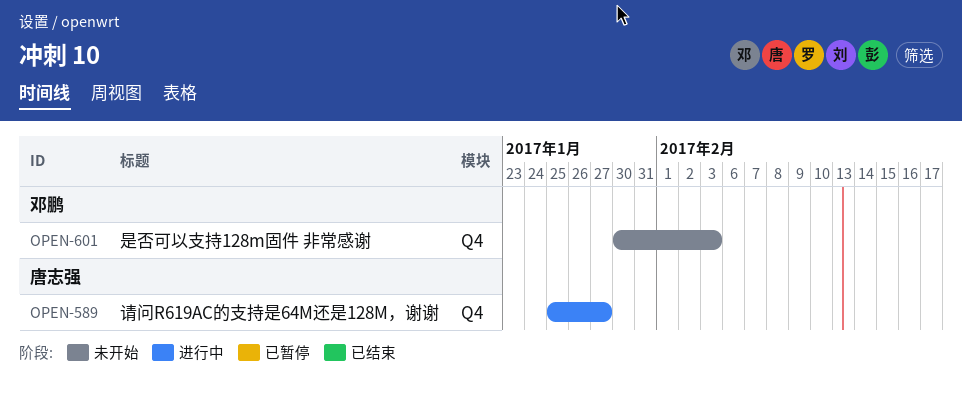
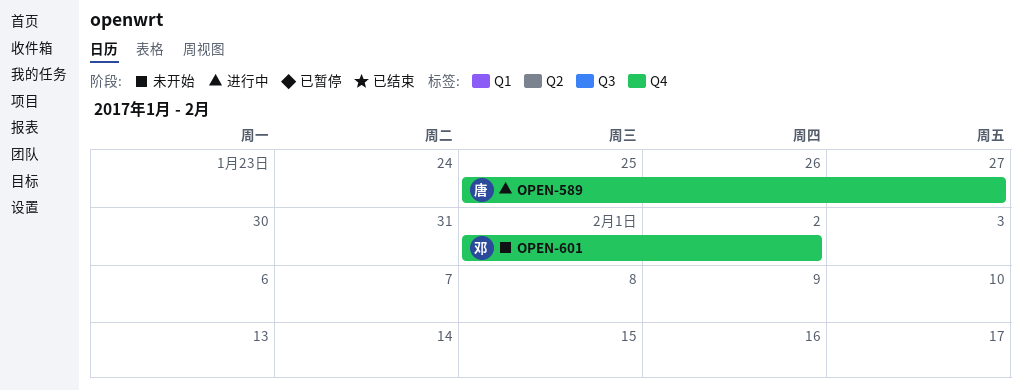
OPEN-601, start: Jan 30 -> Feb 1
OPEN-601, due: Feb 3 -> Feb 2

